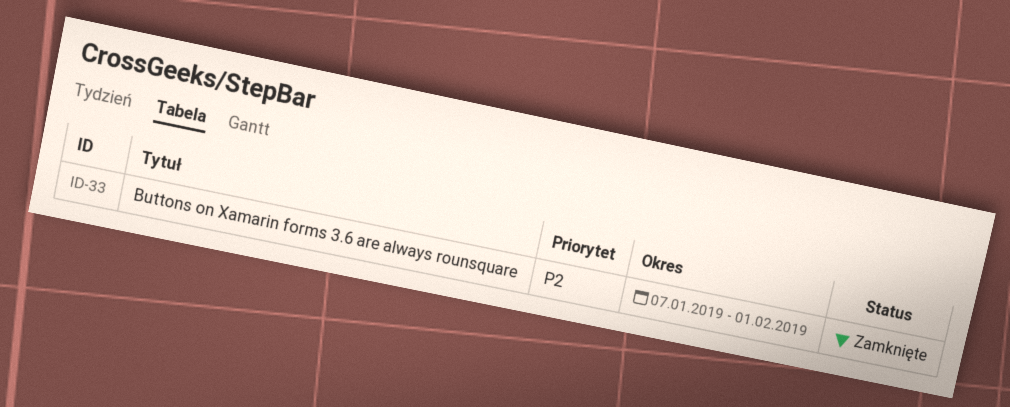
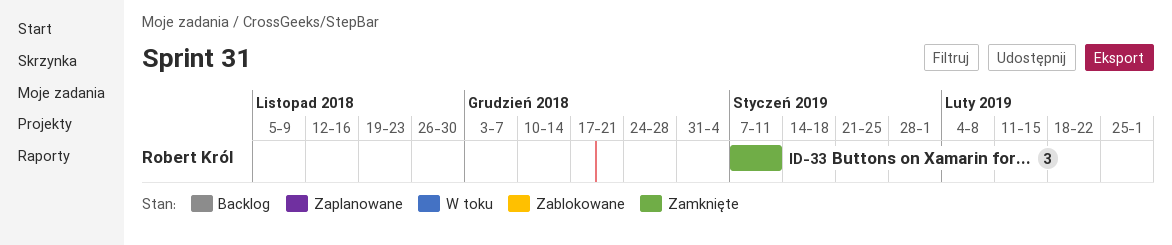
ID-33, due: Feb 1 -> Jan 11

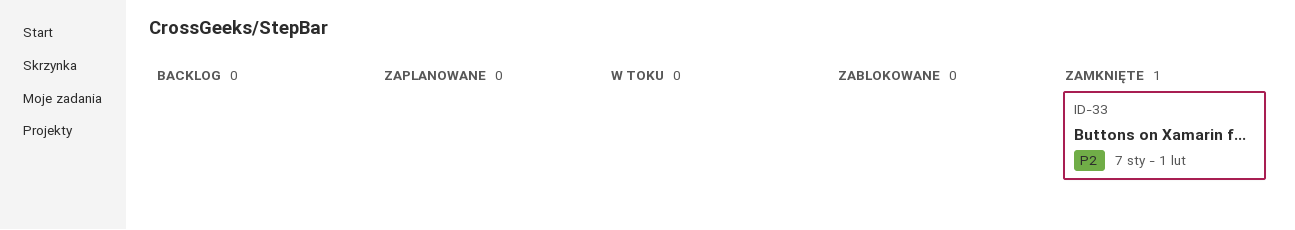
ID-33, due: Jan 11 -> Feb 1

